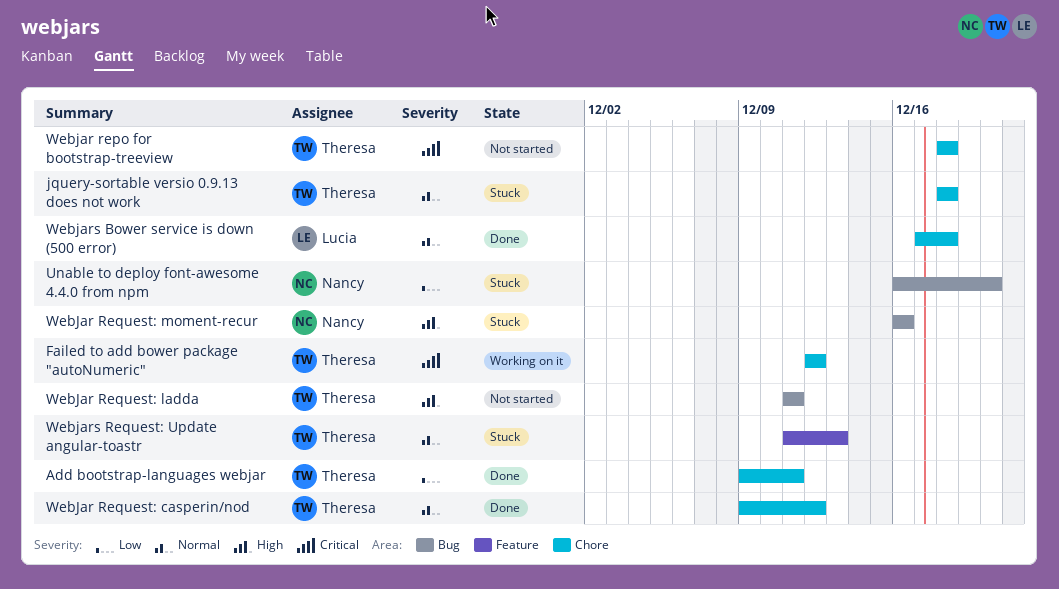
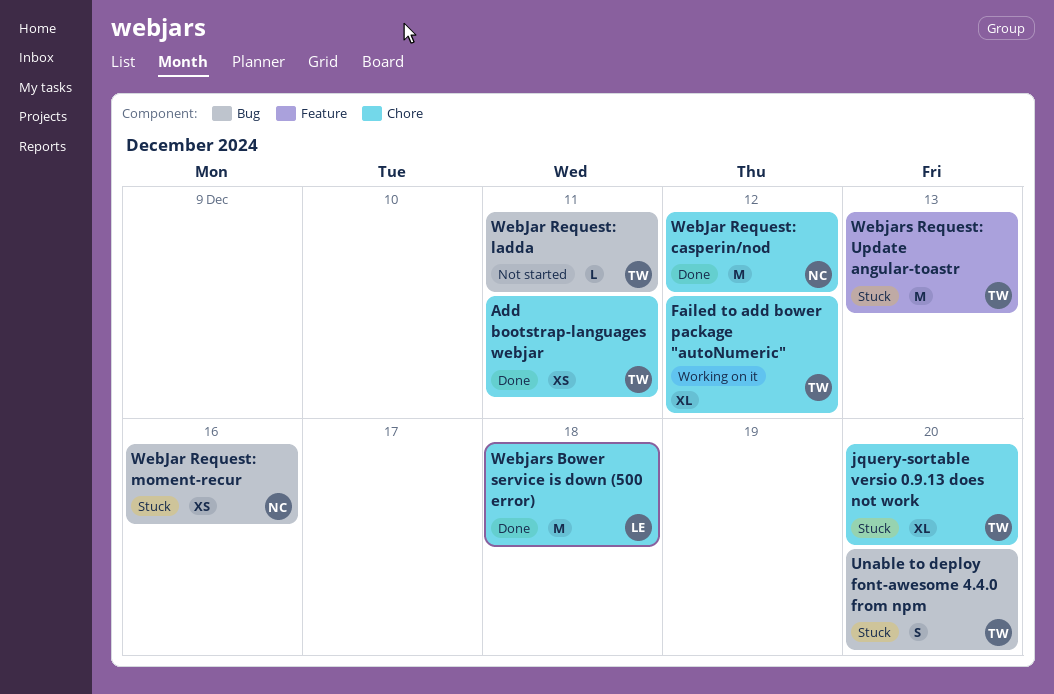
jquery-sortable versio 0.9.13 does not work, due: Dec 18 -> Dec 20
Unable to deploy font-awesome 4.4.0 from npm, owner: Nancy -> Theresa
Webjar repo for bootstrap-treeview: present -> none
WebJar Request: casperin/nod, owner: Theresa -> Nancy

